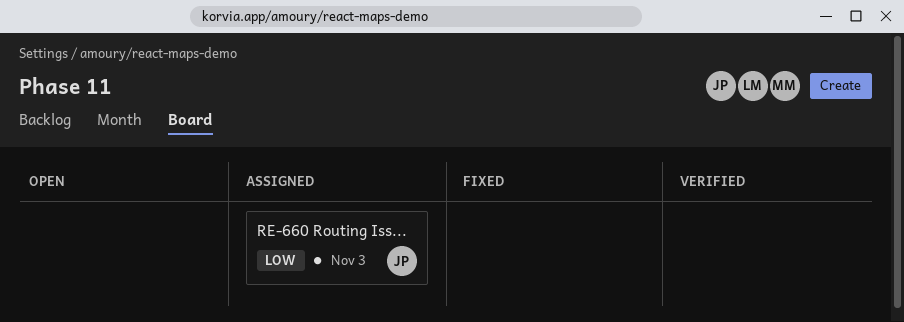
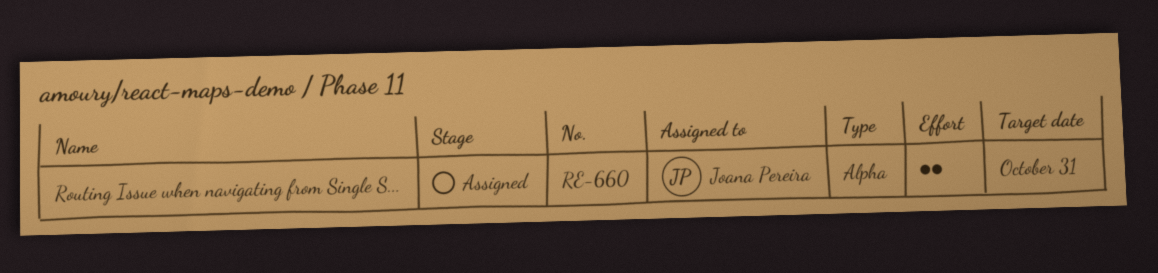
RE-660, estimate: 1 -> 2
RE-660, due: Nov 3 -> Oct 31

